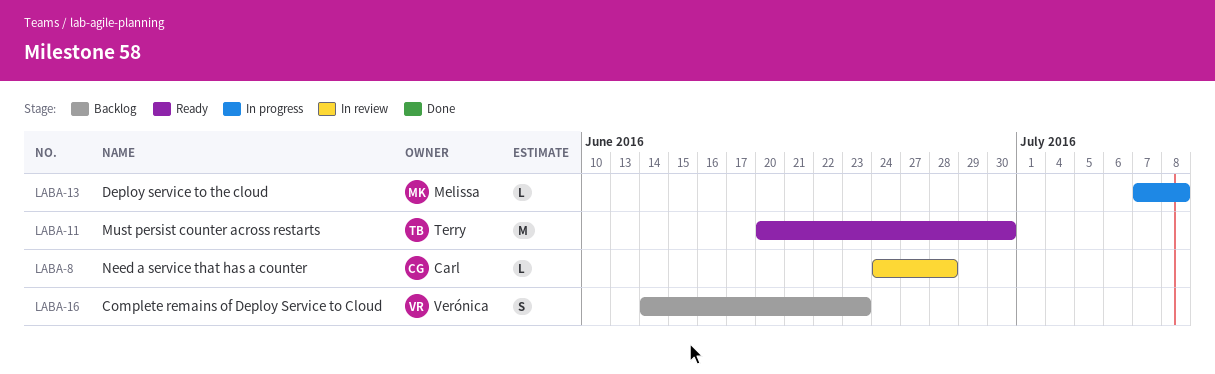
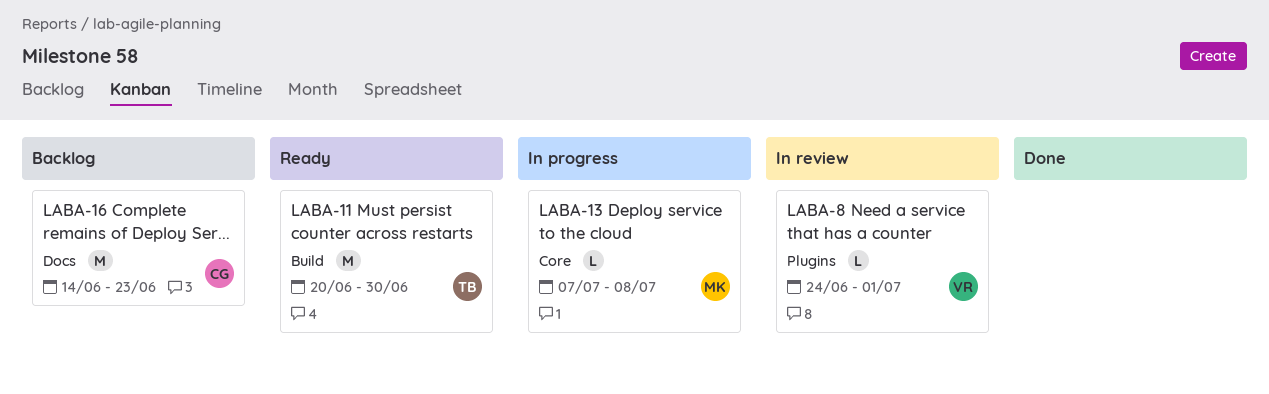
LABA-8, owner: Carl -> Verónica
LABA-8, due: Jun 28 -> Jul 1
LABA-16, owner: Verónica -> Carl
LABA-16, estimate: S -> M

